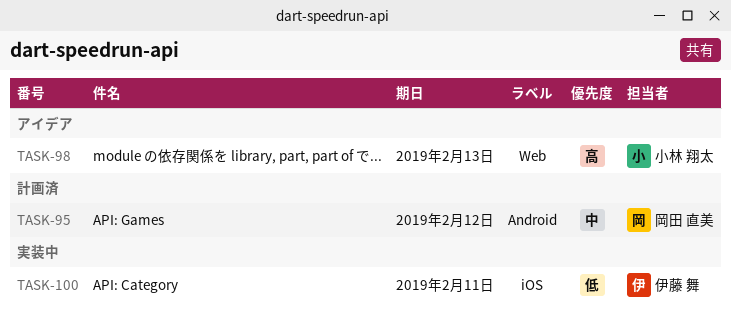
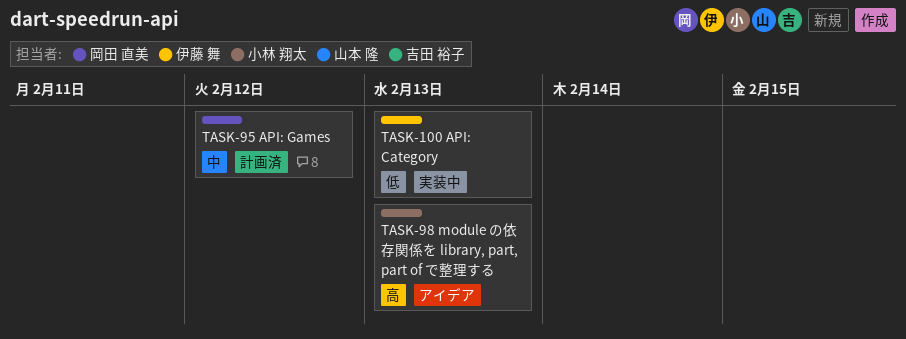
TASK-100, due: Feb 11 -> Feb 13

